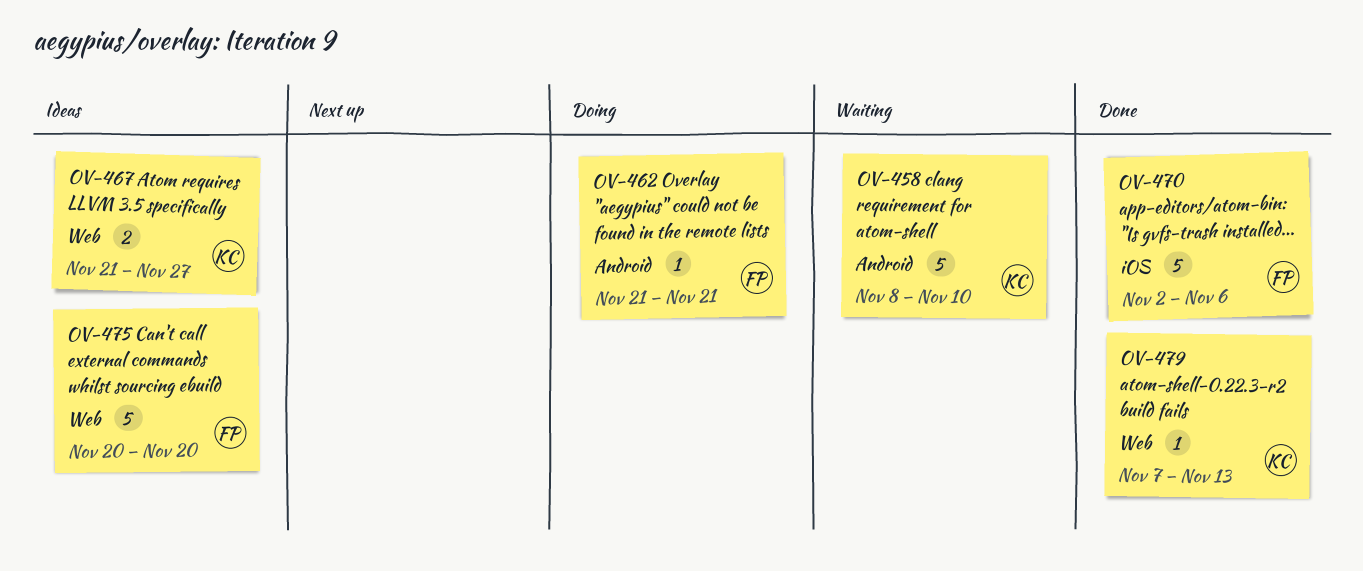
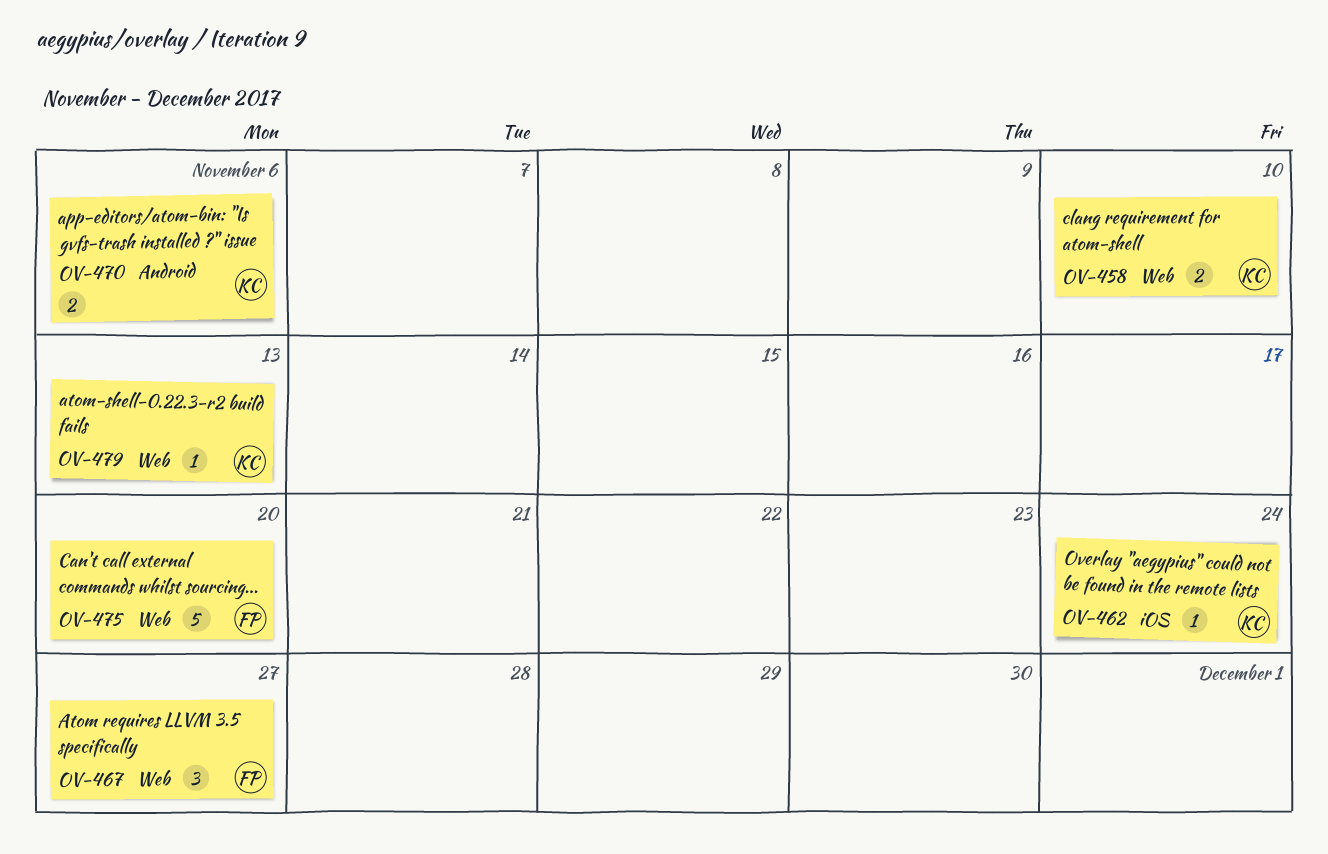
OV-458, label: Android -> Web
OV-458, estimate: 5 -> 2
OV-462, owner: FP -> KC
OV-462, label: Android -> iOS
OV-462, due: Nov 21 -> Nov 24
OV-467, owner: KC -> FP
OV-467, estimate: 2 -> 3
OV-470, owner: FP -> KC
OV-470, label: iOS -> Android
OV-470, estimate: 5 -> 2

